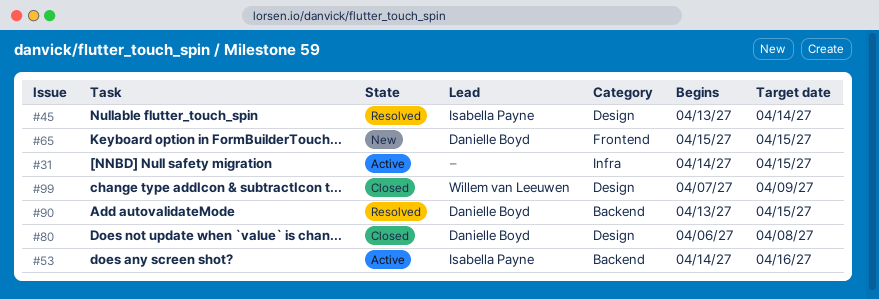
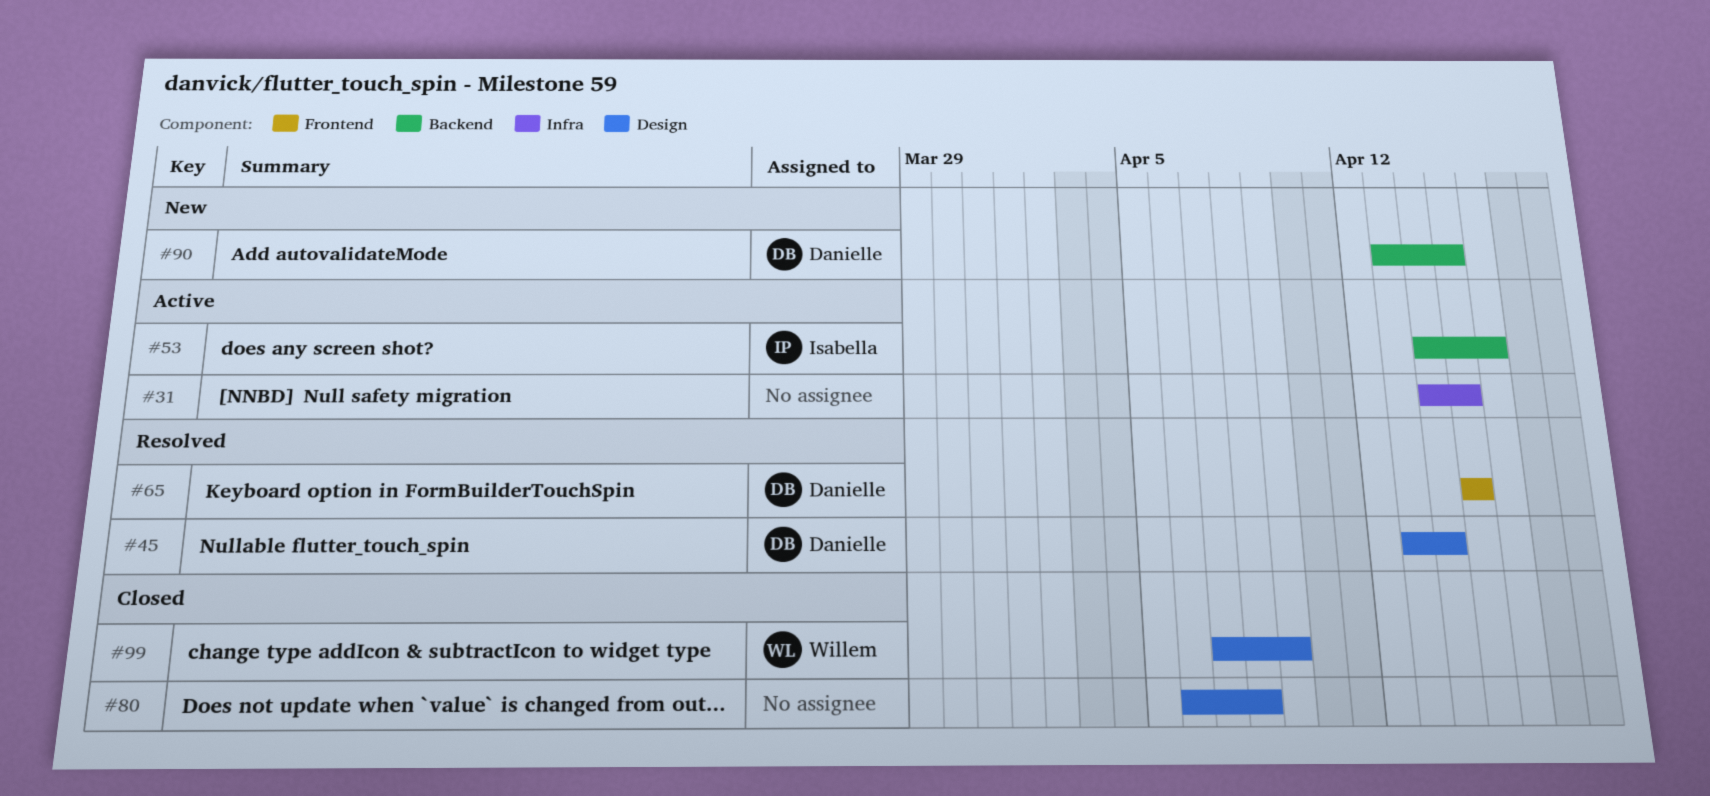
#45, owner: Isabella Payne -> Danielle Boyd
#65, status: New -> Resolved
#80, owner: Danielle Boyd -> none
#90, status: Resolved -> New

